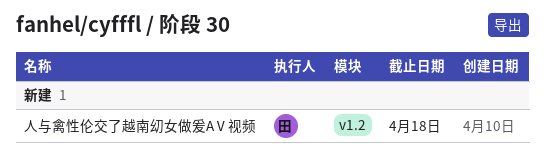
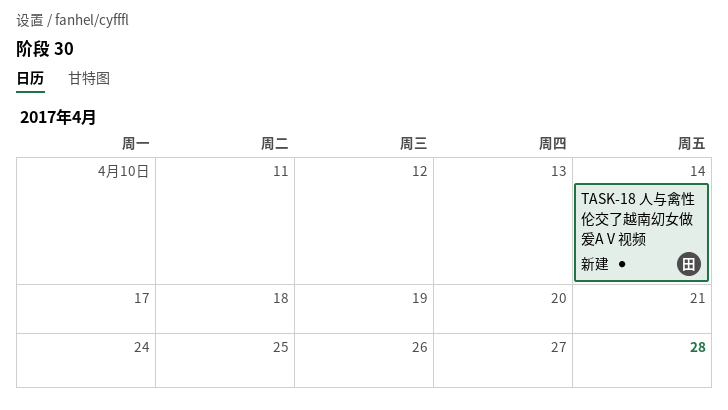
人与禽性伦交了越南㓜女做爰AⅤ视频, due: Apr 18 -> Apr 14

